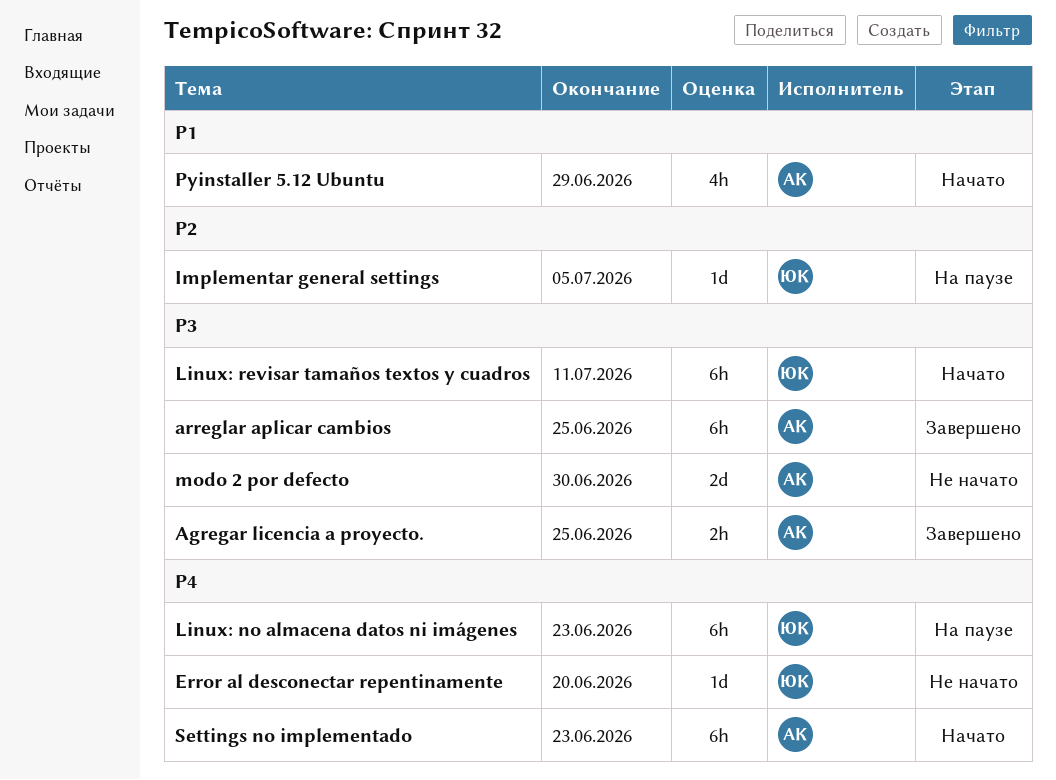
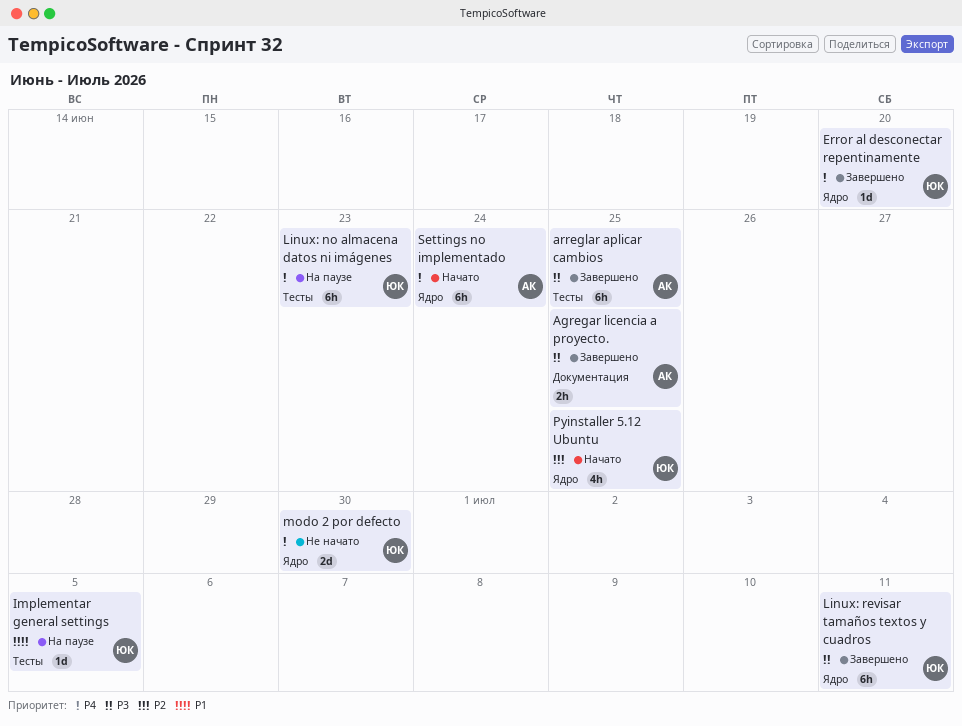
Error al desconectar repentinamente, status: Не начато -> Завершено
Implementar general settings, priority: P2 -> P1
Linux: revisar tamaños textos y cuadros, status: Начато -> Завершено
modo 2 por defecto, owner: АК -> ЮК
modo 2 por defecto, priority: P3 -> P4
Pyinstaller 5.12 Ubuntu, owner: АК -> ЮК
Pyinstaller 5.12 Ubuntu, priority: P1 -> P2
Pyinstaller 5.12 Ubuntu, due: Jun 29 -> Jun 25
Settings no implementado, due: Jun 23 -> Jun 24

